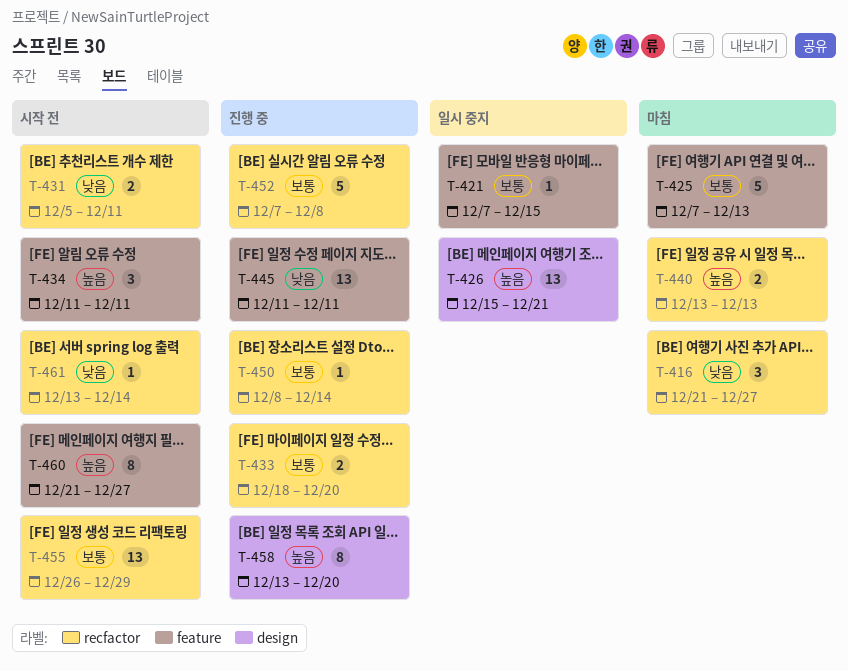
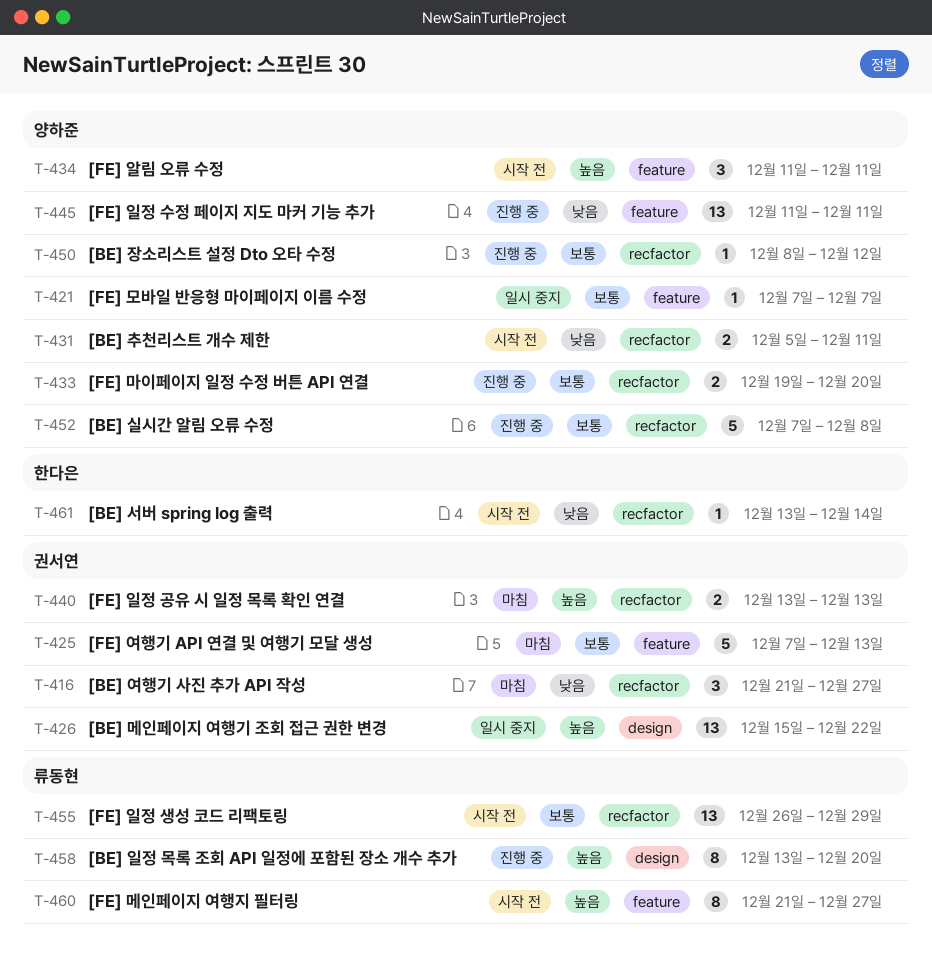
T-421, due: Dec 15 -> Dec 7
T-426, due: Dec 21 -> Dec 22
T-433, start: Dec 18 -> Dec 19
T-450, due: Dec 14 -> Dec 12

